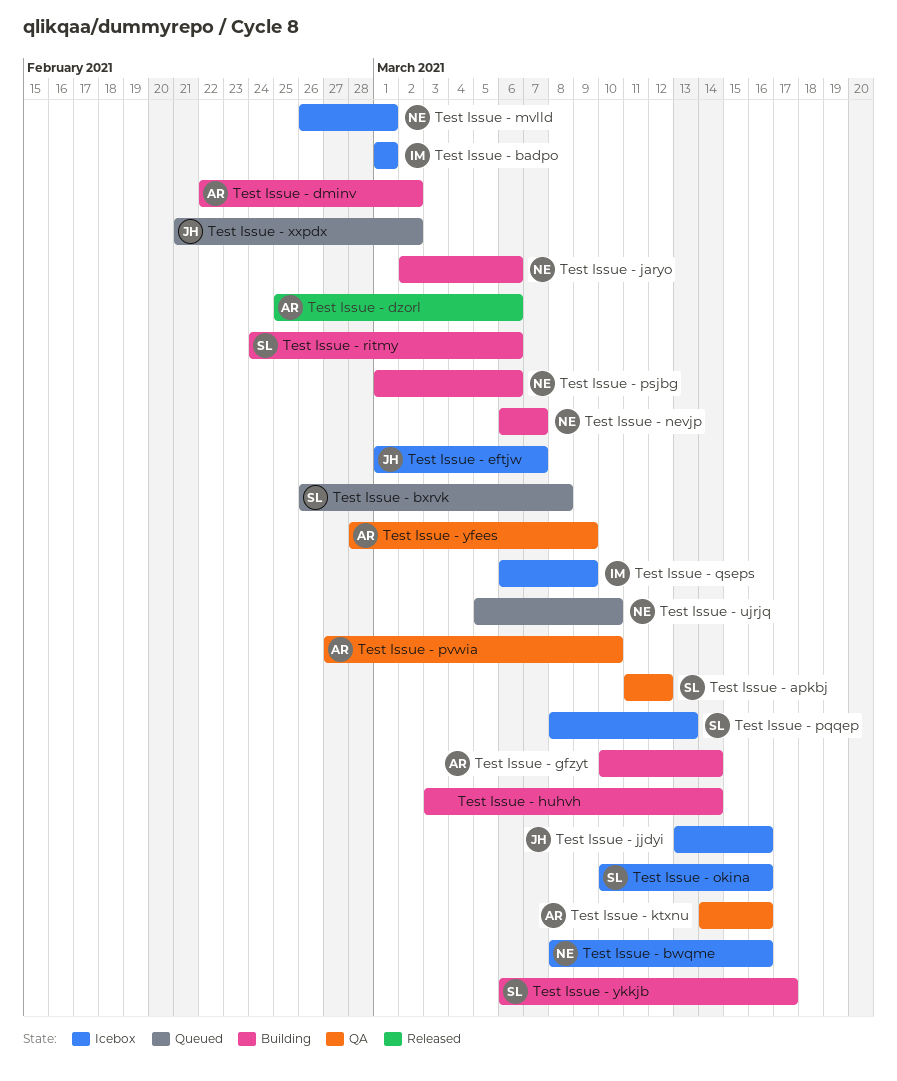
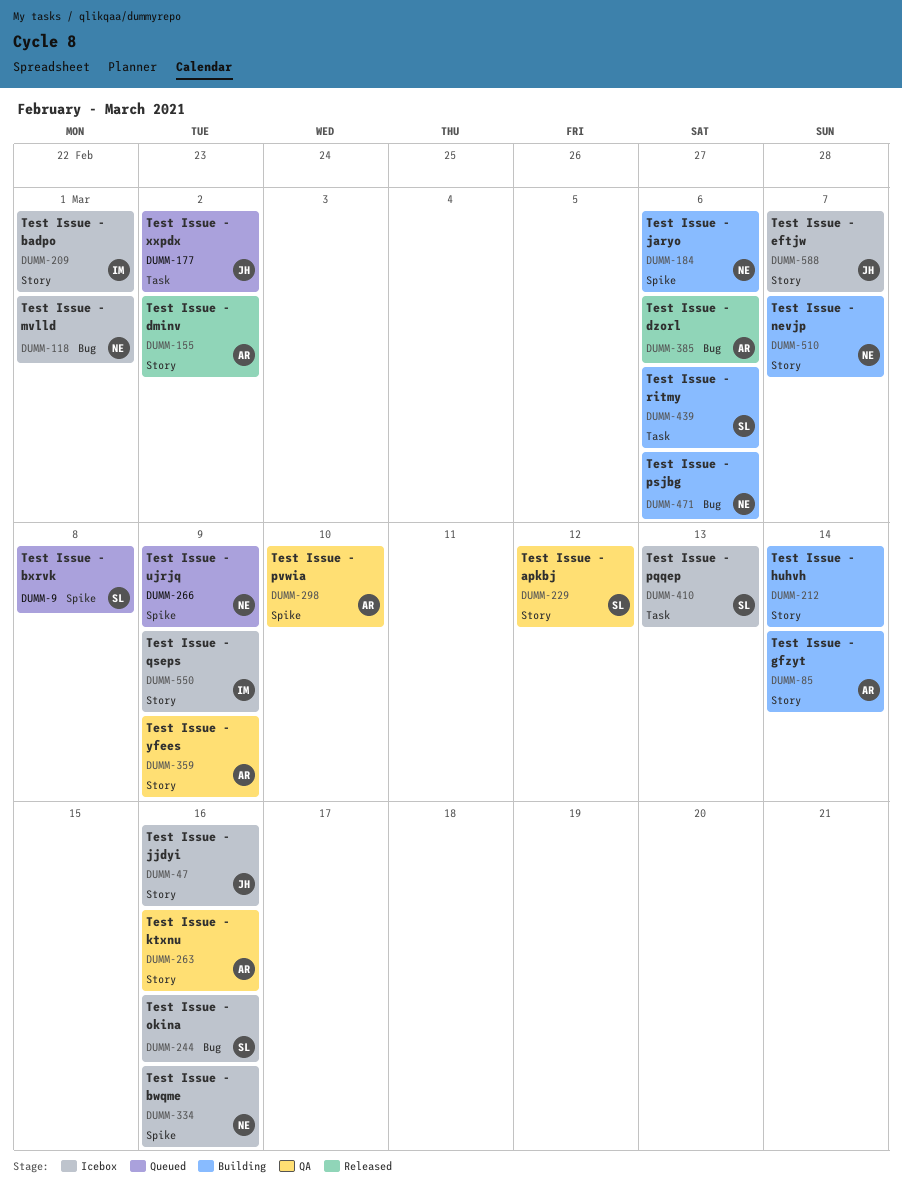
Test Issue - dminv, status: Building -> Released
Test Issue - ujrjq, due: Mar 10 -> Mar 9
Test Issue - ykkjb: present -> none

